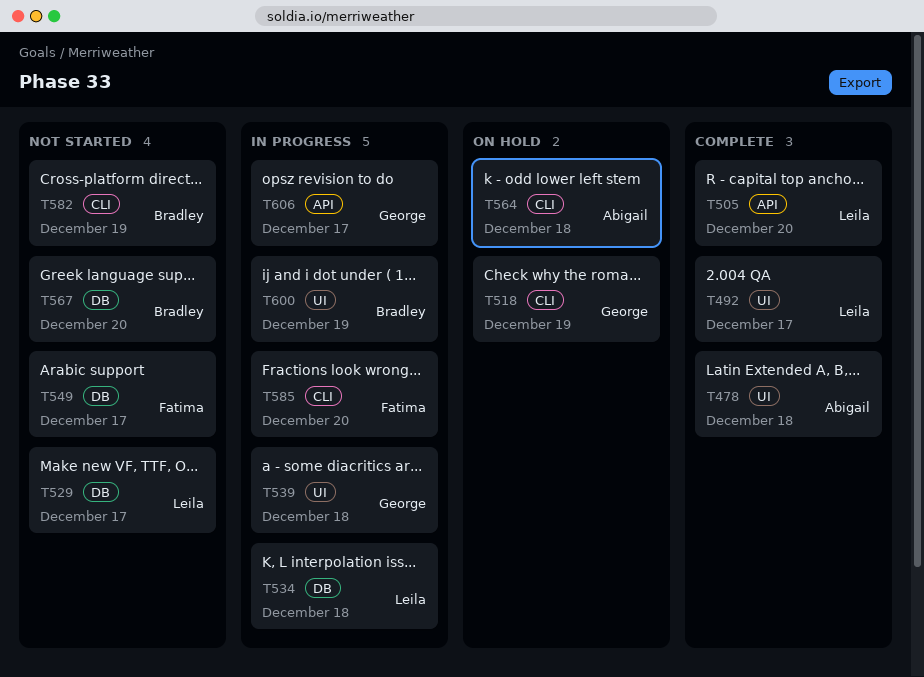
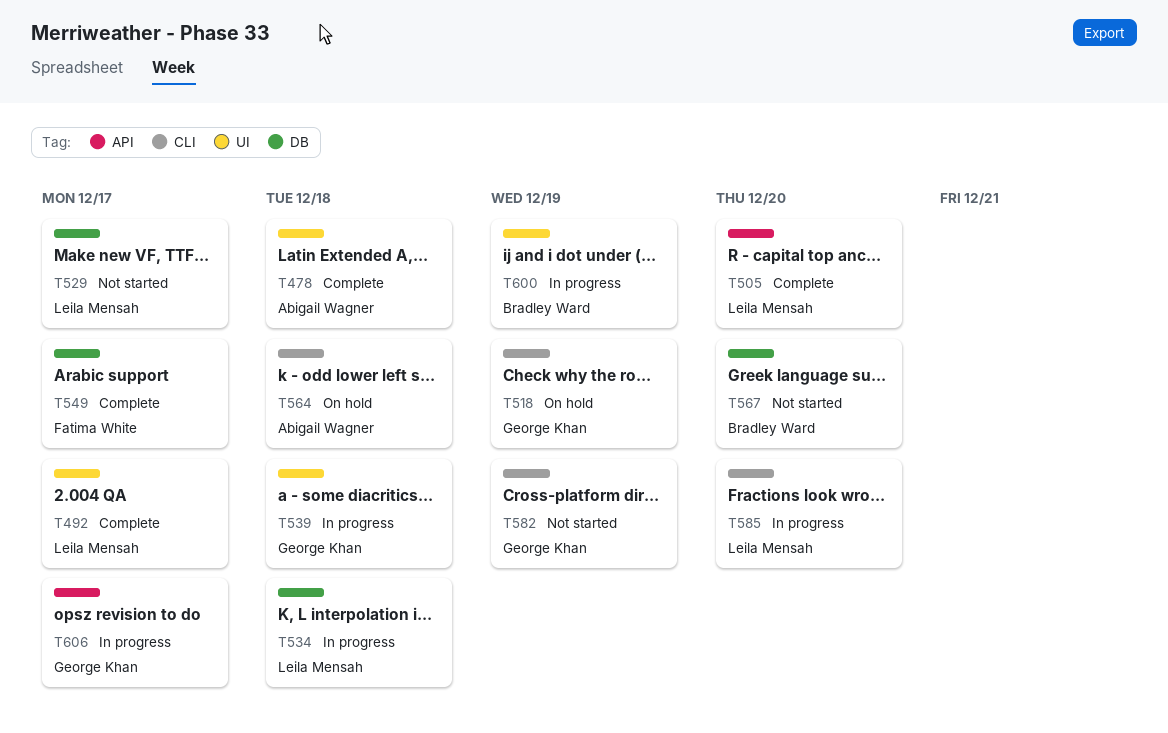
T549, status: Not started -> Complete
T582, owner: Bradley Ward -> George Khan
T585, owner: Fatima White -> Leila Mensah

